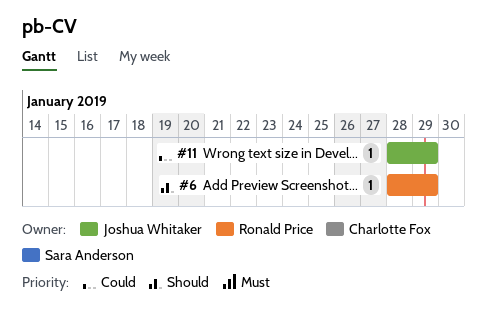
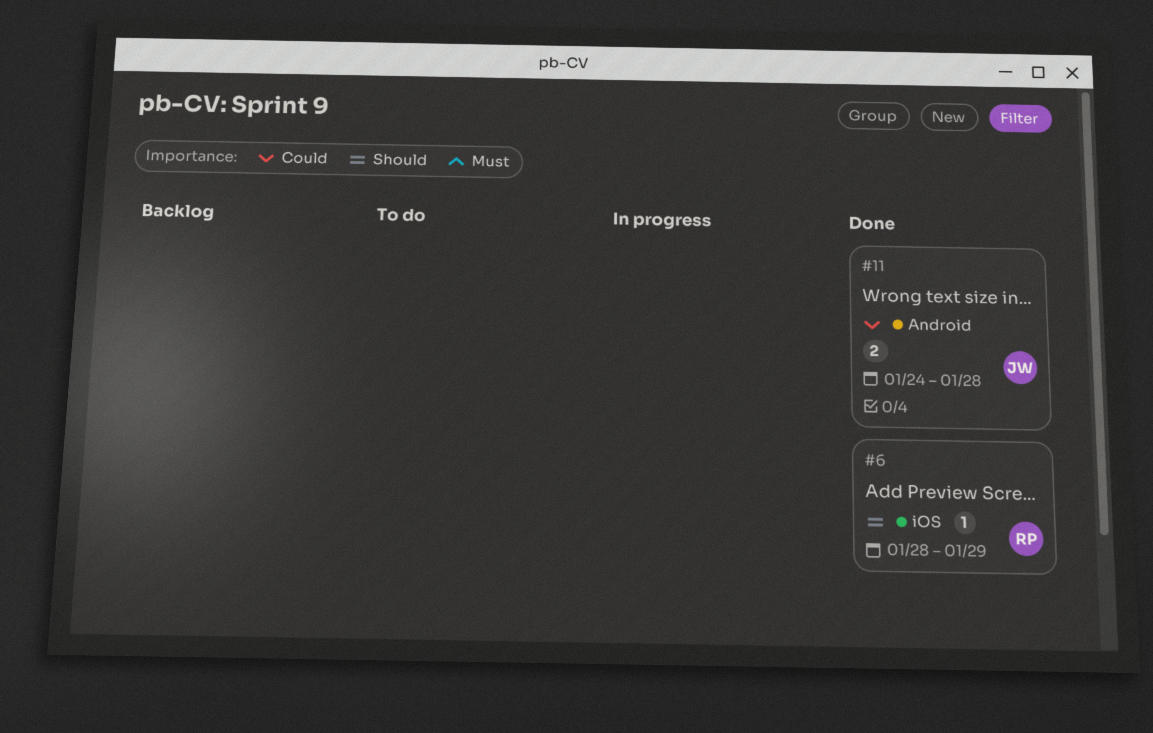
#11, estimate: 1 -> 2
#11, start: Jan 28 -> Jan 24
#11, due: Jan 29 -> Jan 28

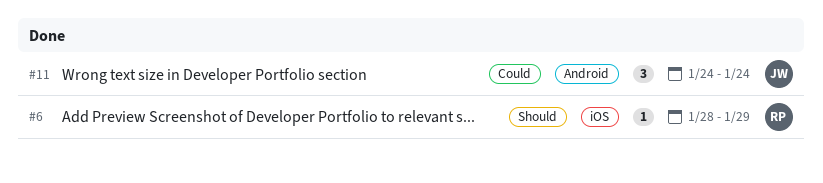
#11, estimate: 2 -> 3
#11, due: Jan 28 -> Jan 24

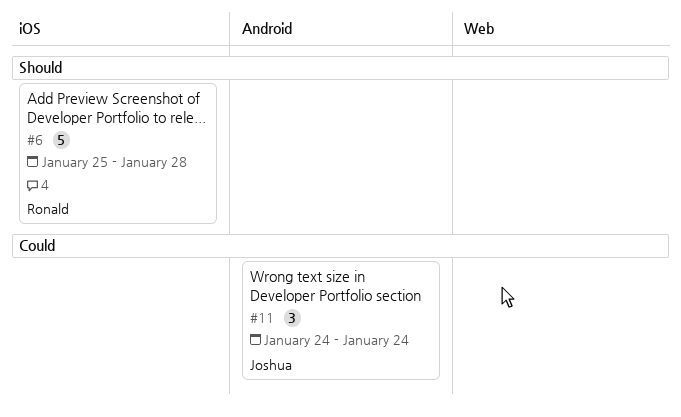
#6, estimate: 1 -> 5
#6, start: Jan 28 -> Jan 25
#6, due: Jan 29 -> Jan 28

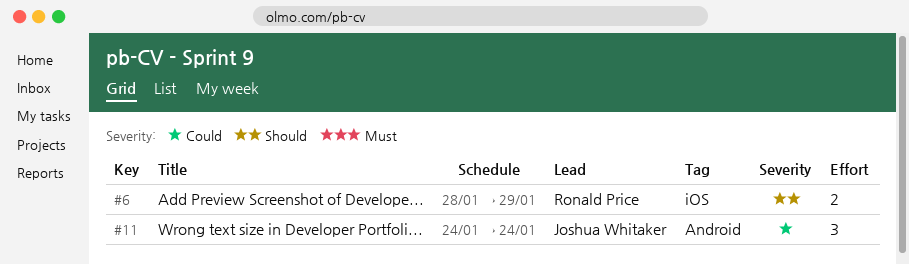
#6, estimate: 5 -> 2
#6, start: Jan 25 -> Jan 28
#6, due: Jan 28 -> Jan 29

